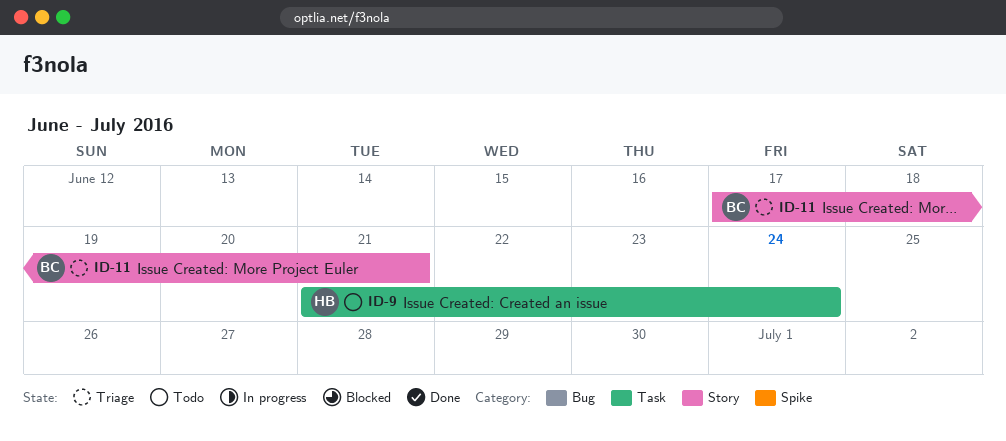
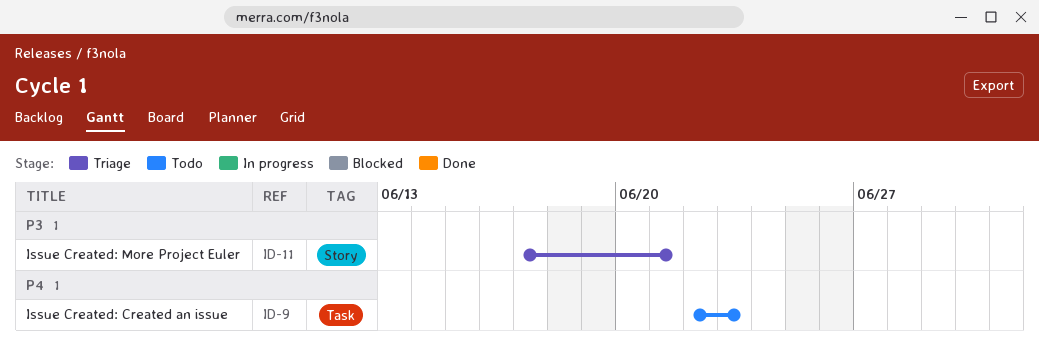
ID-9, start: Jun 21 -> Jun 22
ID-9, due: Jun 24 -> Jun 23

